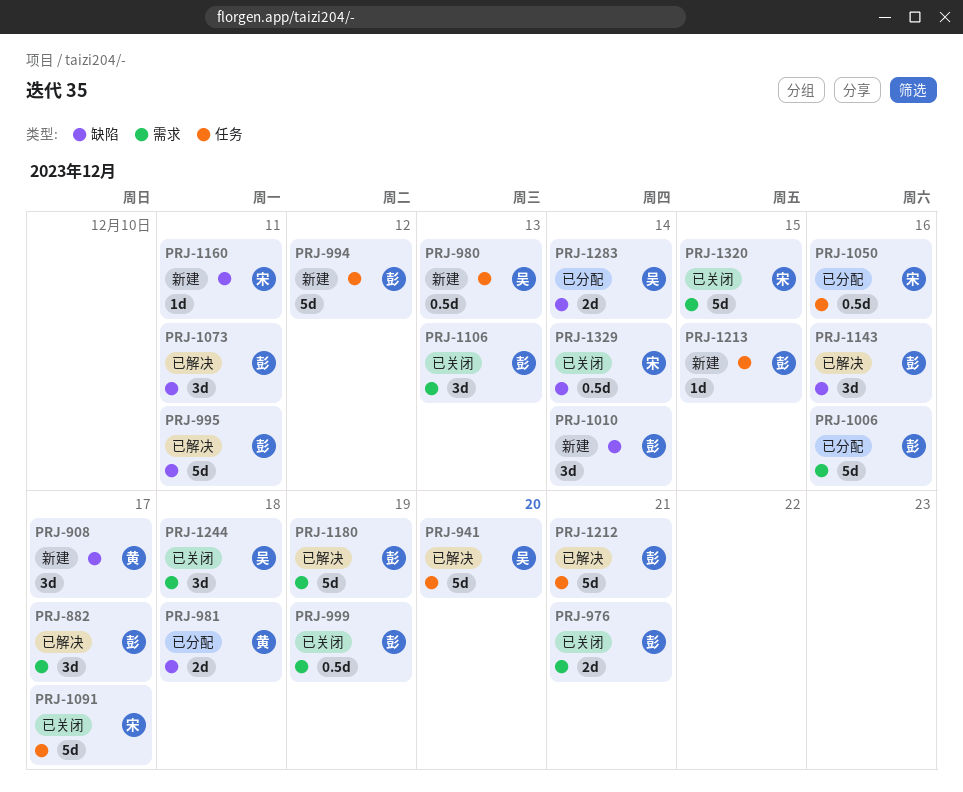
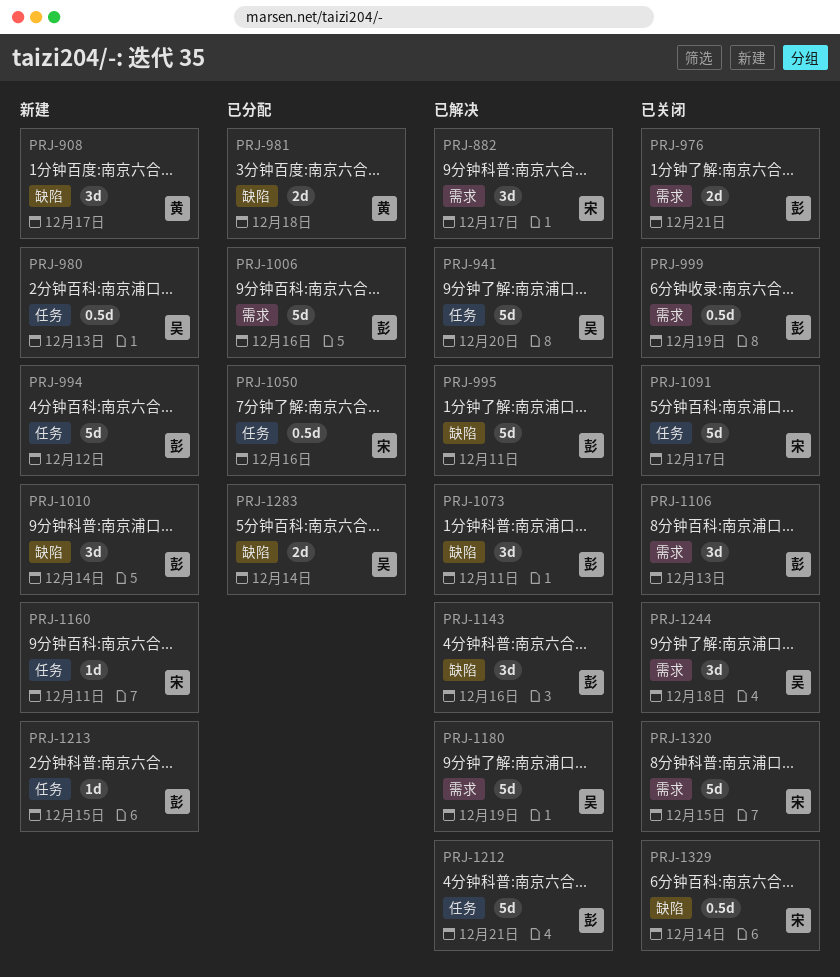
PRJ-882, owner: 彭 -> 宋
PRJ-1160, label: 缺陷 -> 任务
PRJ-1180, owner: 彭 -> 吴

